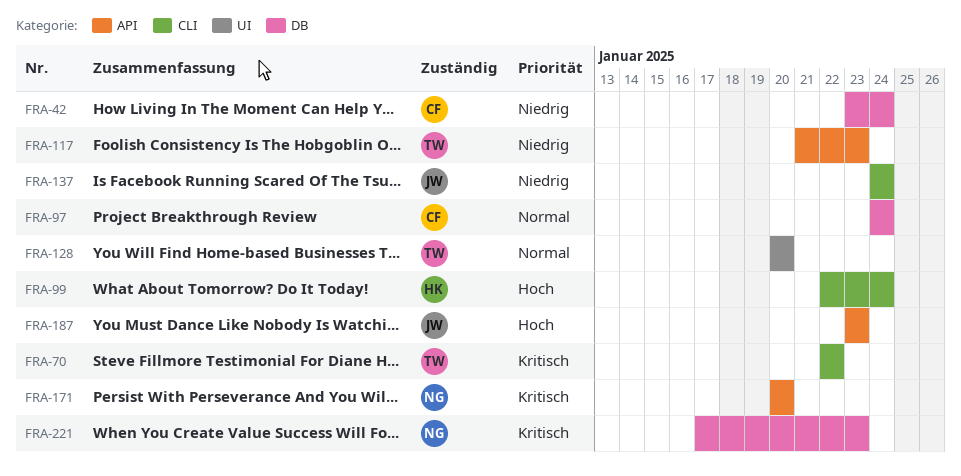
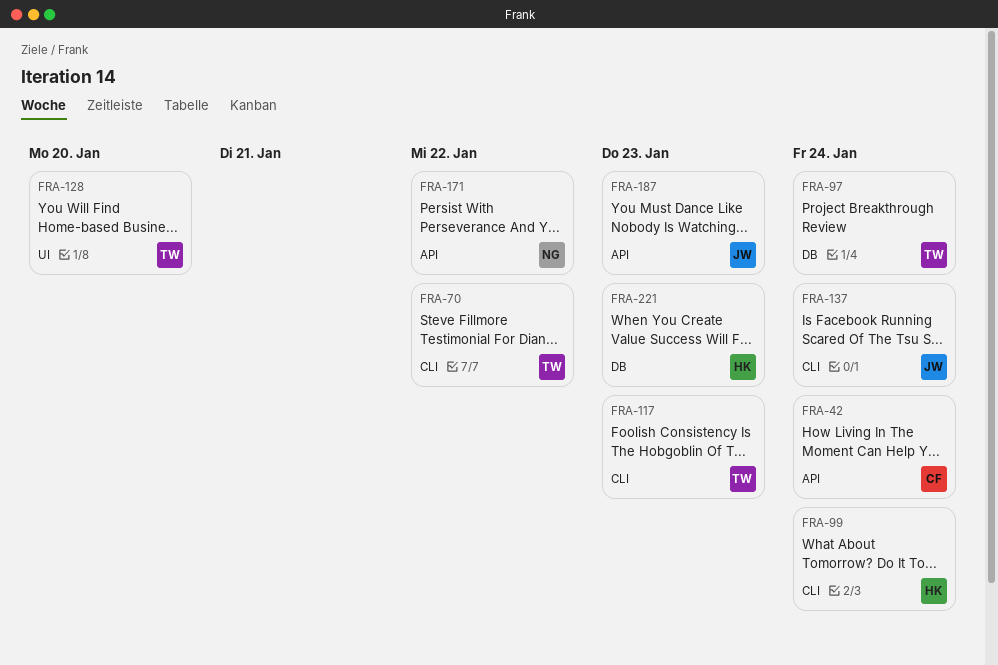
FRA-42, label: DB -> API
FRA-97, owner: CF -> TW
FRA-117, label: API -> CLI
FRA-171, due: Jan 20 -> Jan 22
FRA-221, owner: NG -> HK

